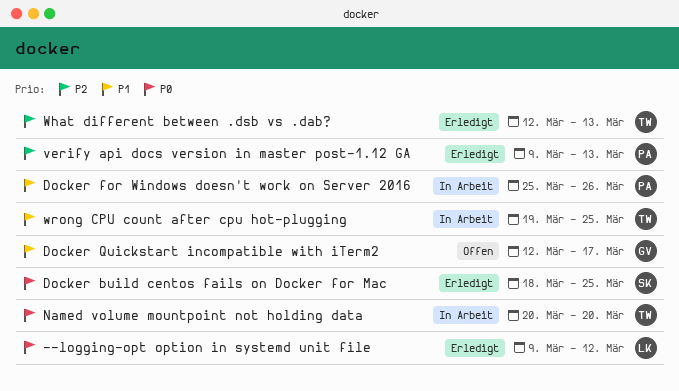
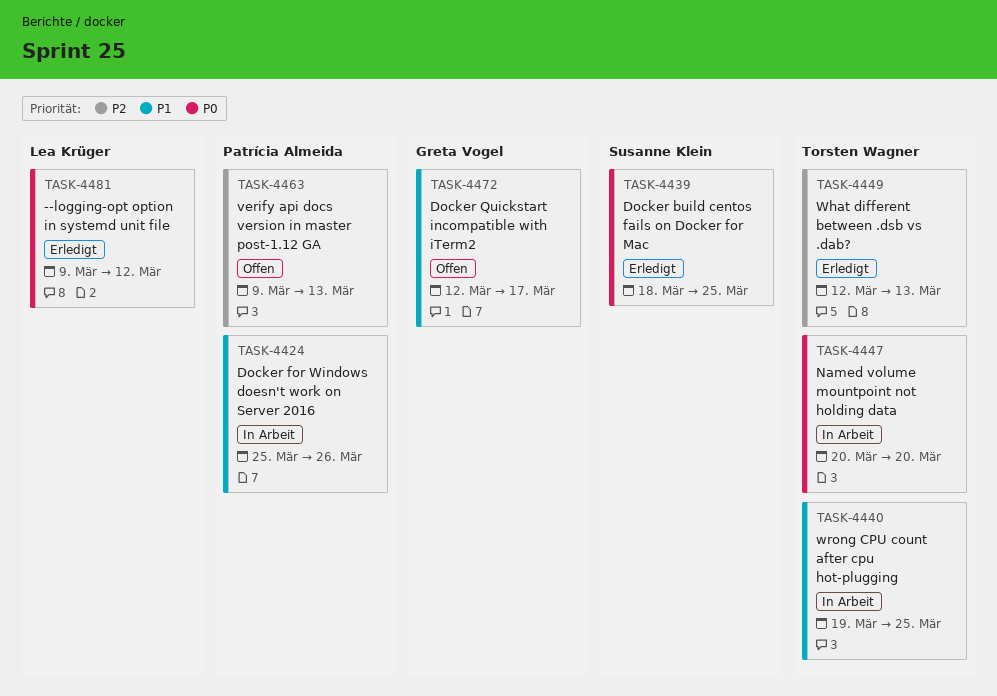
verify api docs version in master post-1.12 GA, status: Erledigt -> Offen

